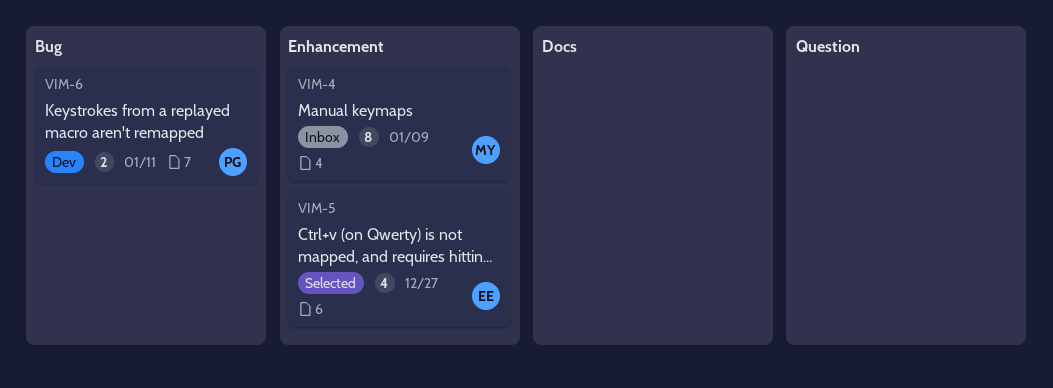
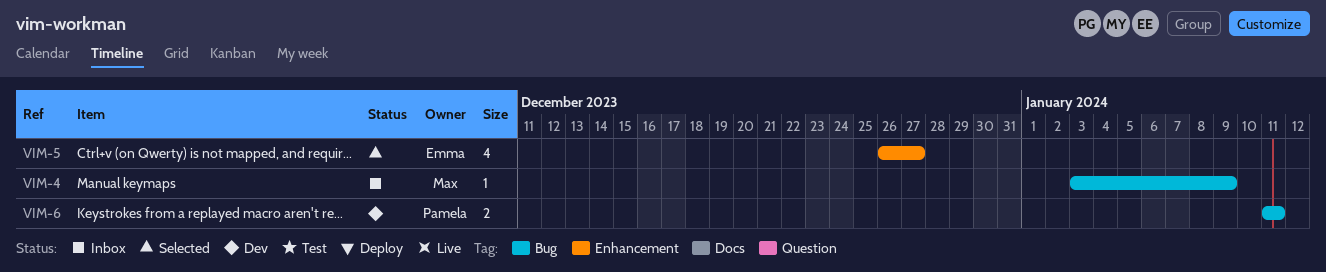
VIM-4, label: Enhancement -> Bug
VIM-4, estimate: 8 -> 1

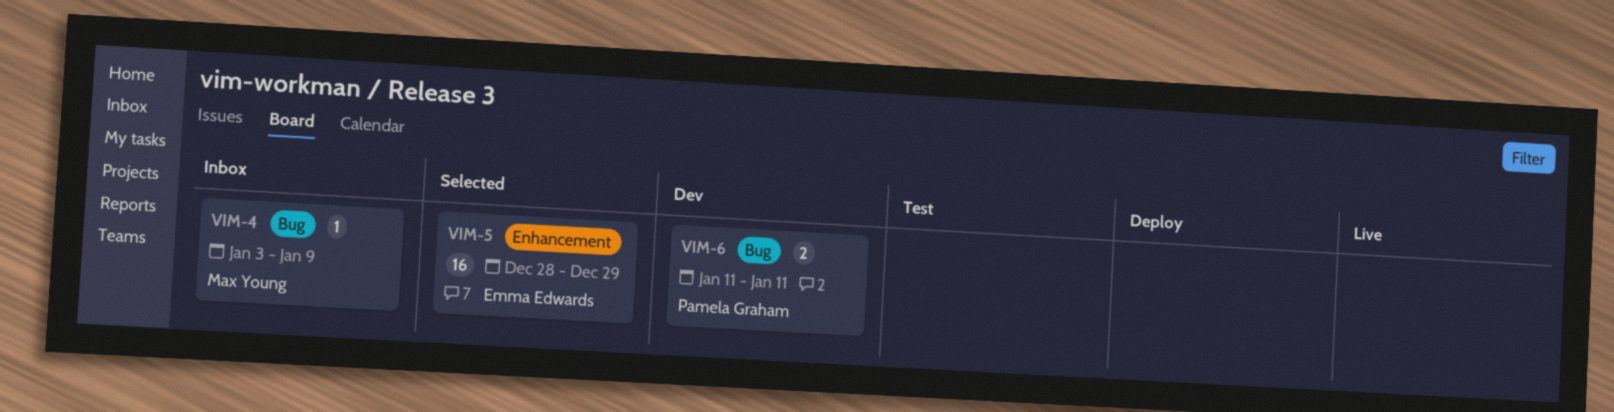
VIM-5, estimate: 4 -> 16
VIM-5, start: Dec 26 -> Dec 28
VIM-5, due: Dec 27 -> Dec 29

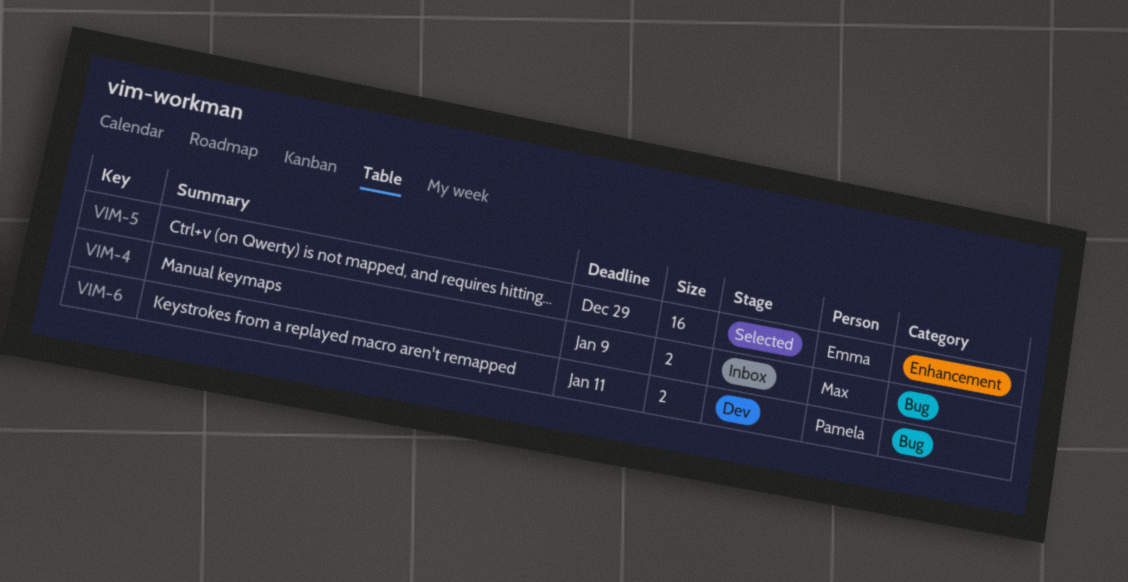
VIM-4, estimate: 1 -> 2

